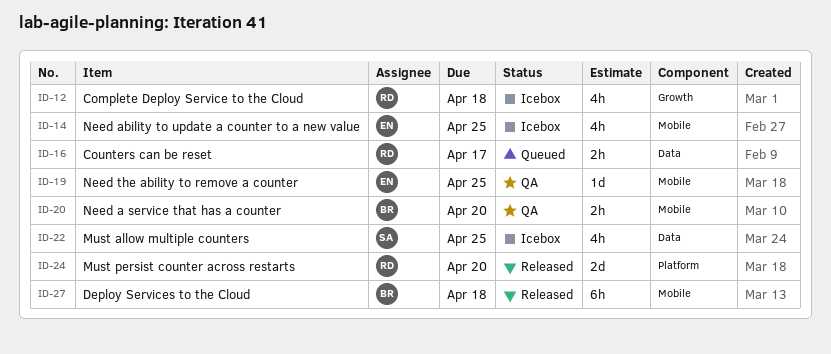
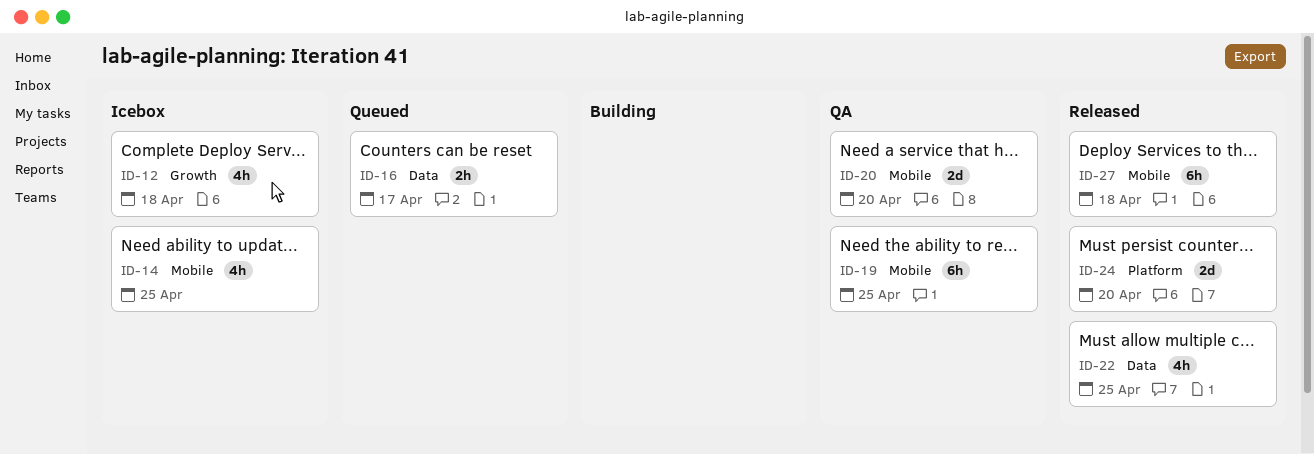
ID-19, estimate: 1d -> 6h
ID-20, estimate: 2h -> 2d
ID-22, status: Icebox -> Released

